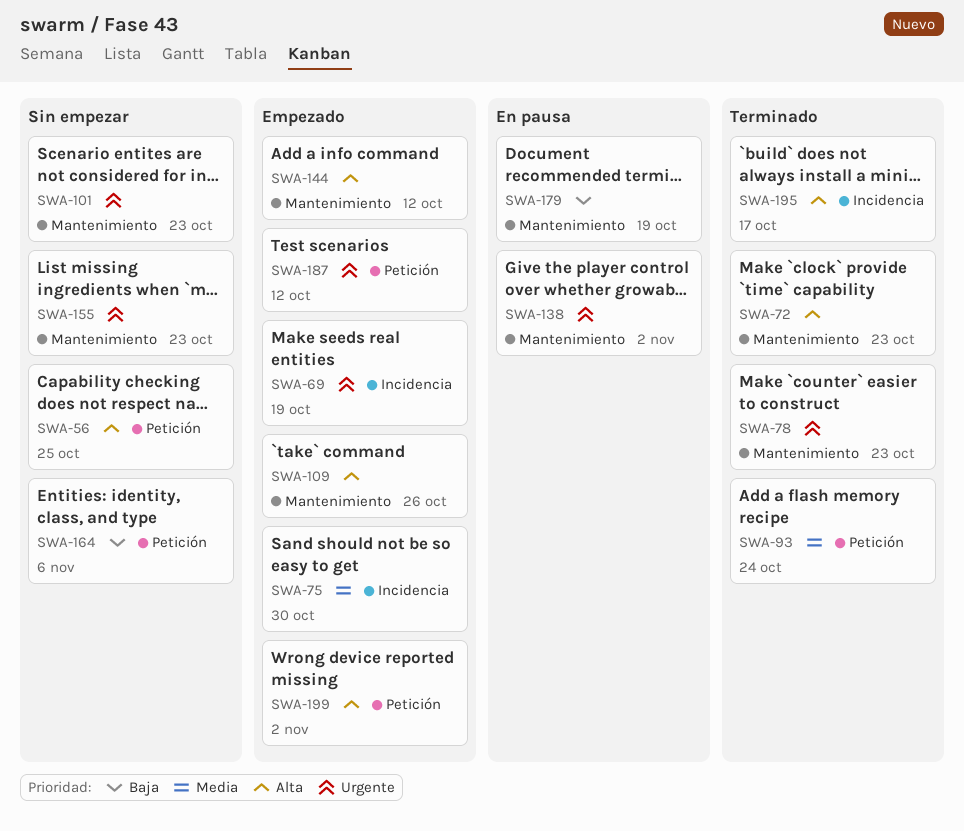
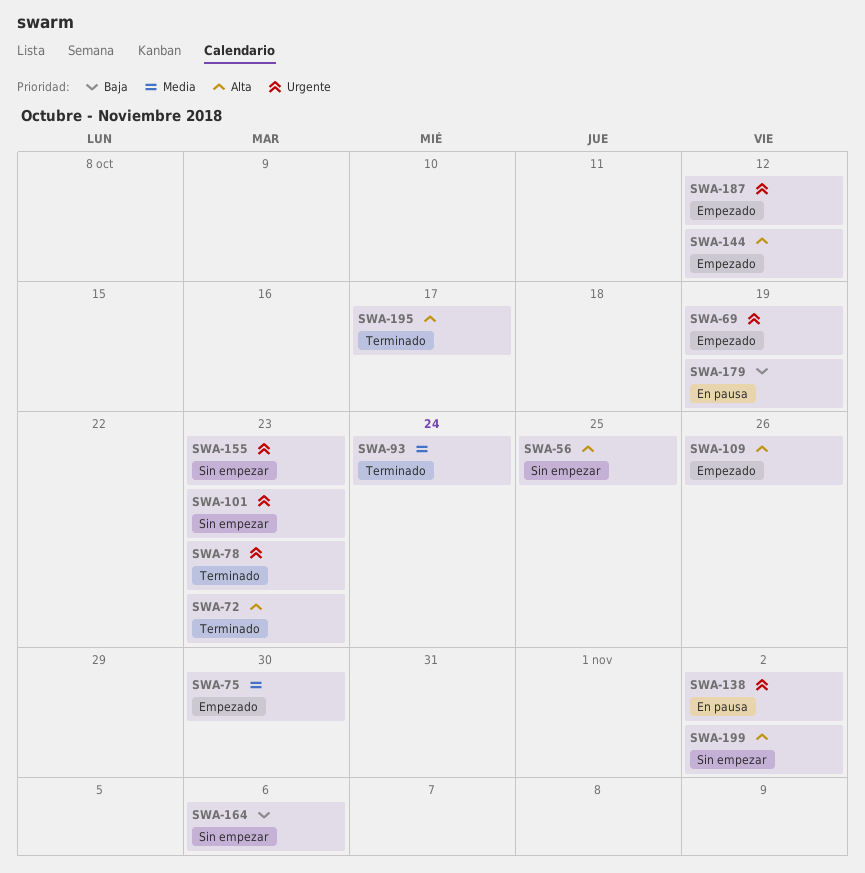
SWA-199, status: Empezado -> Sin empezar

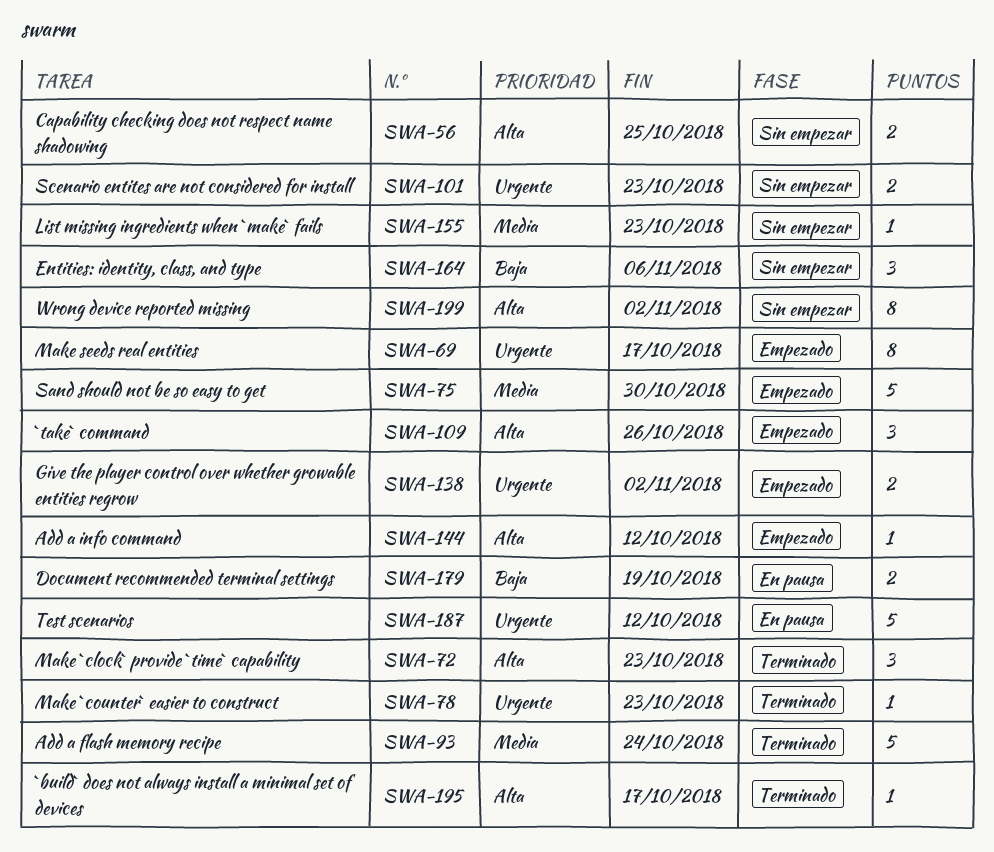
SWA-69, due: Oct 19 -> Oct 17
SWA-138, status: En pausa -> Empezado
SWA-155, priority: Urgente -> Media
SWA-187, status: Empezado -> En pausa

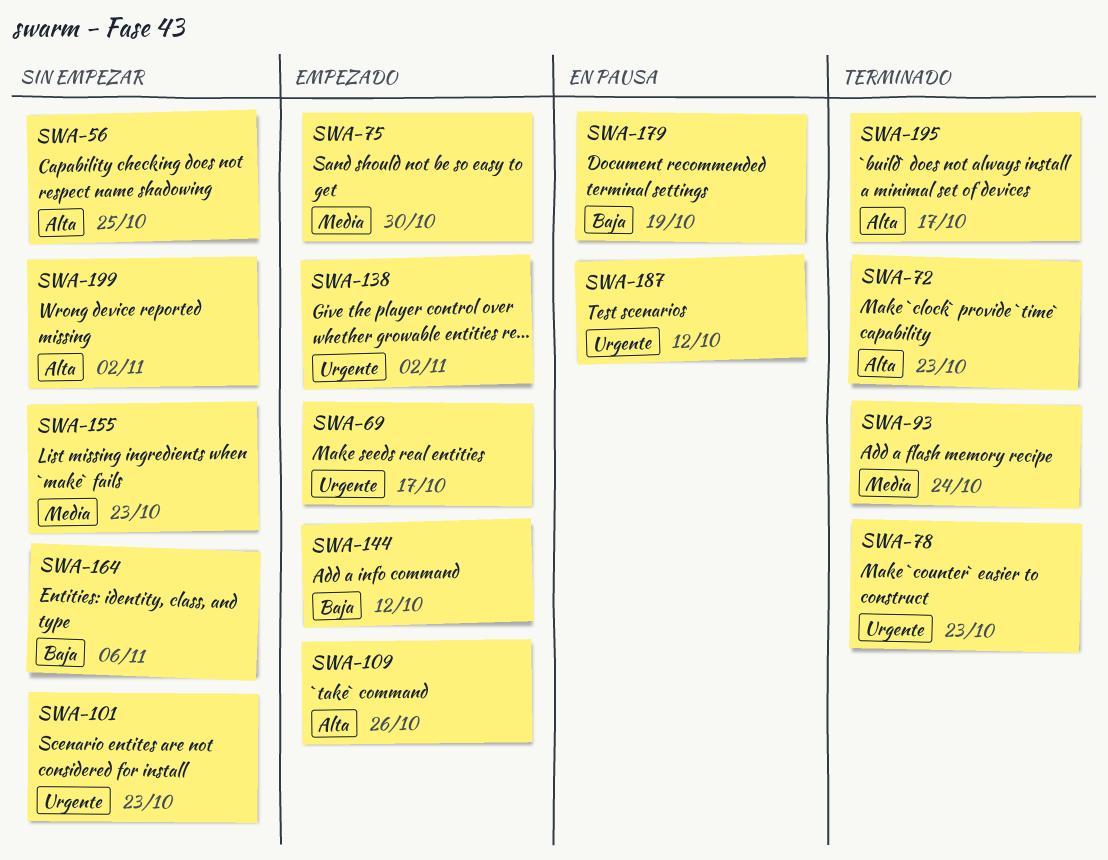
SWA-144, priority: Alta -> Baja

